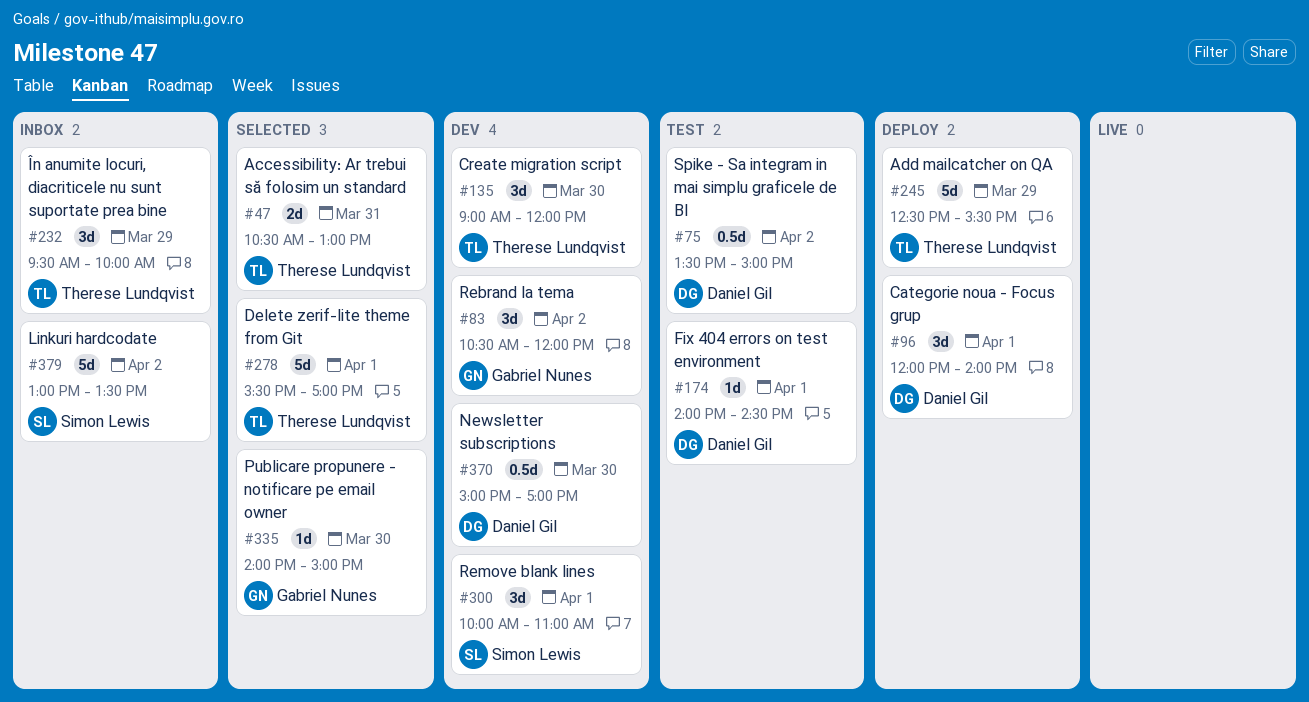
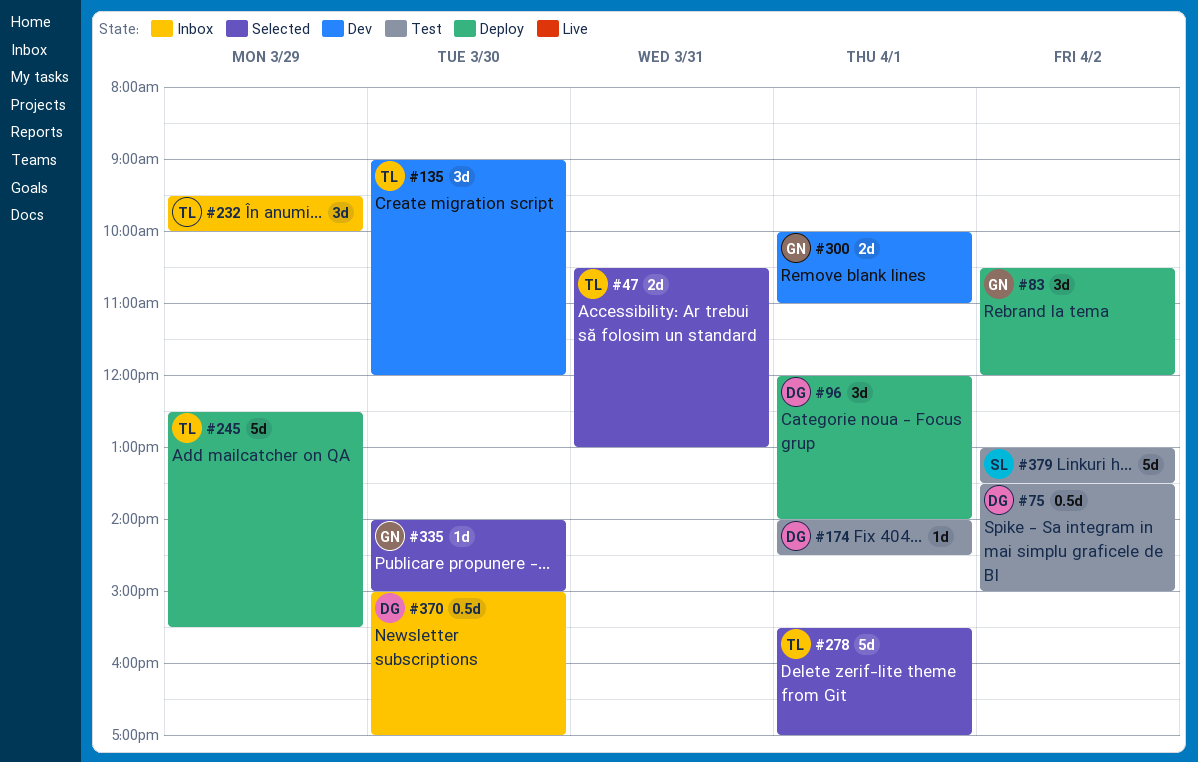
#83, status: Dev -> Deploy
#300, owner: Simon Lewis -> Gabriel Nunes
#300, estimate: 3d -> 2d
#370, status: Dev -> Inbox
#379, status: Inbox -> Test

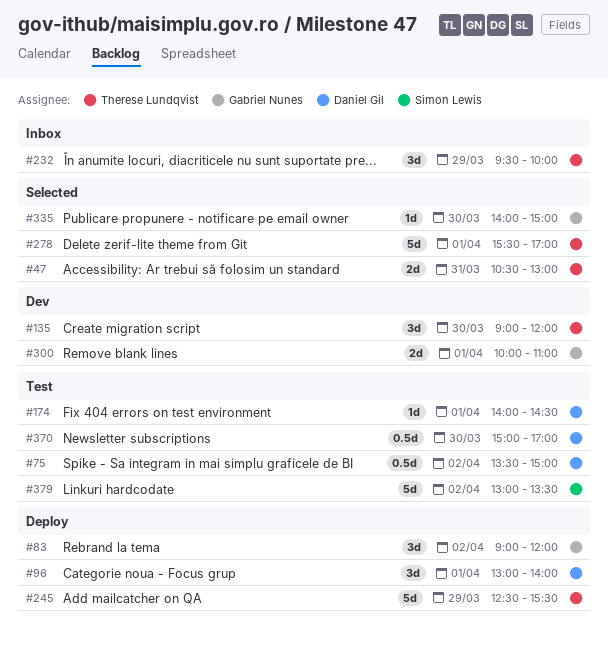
#83, begins: 10:30 -> 09:00
#96, begins: 12:00 -> 13:00
#370, status: Inbox -> Test

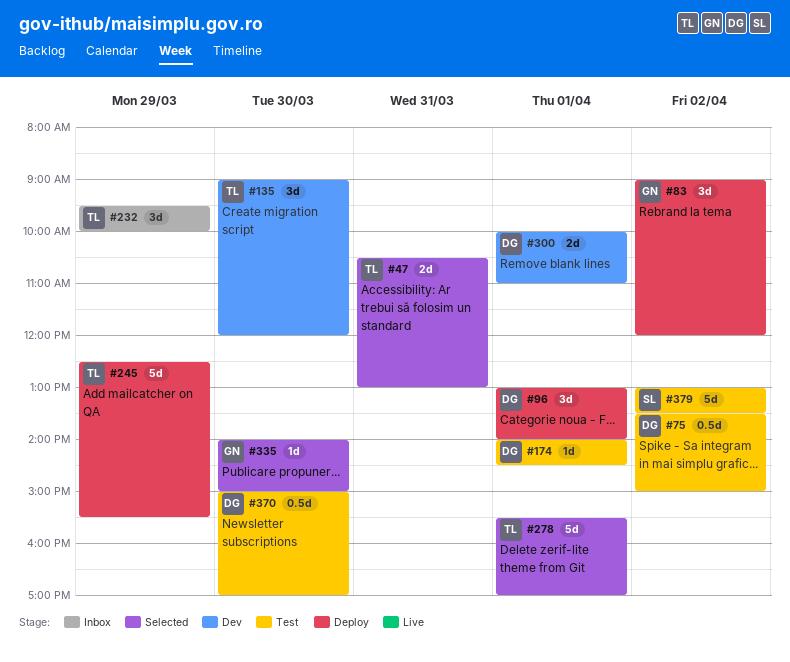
#300, owner: Gabriel Nunes -> Daniel Gil

